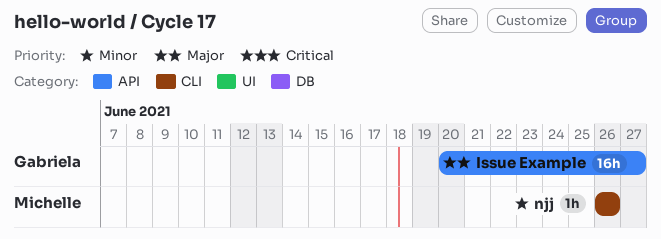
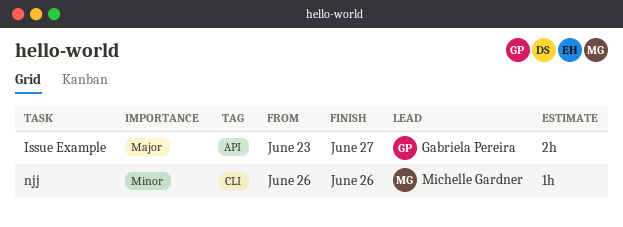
Issue Example, estimate: 16h -> 2h
Issue Example, start: Jun 20 -> Jun 23

